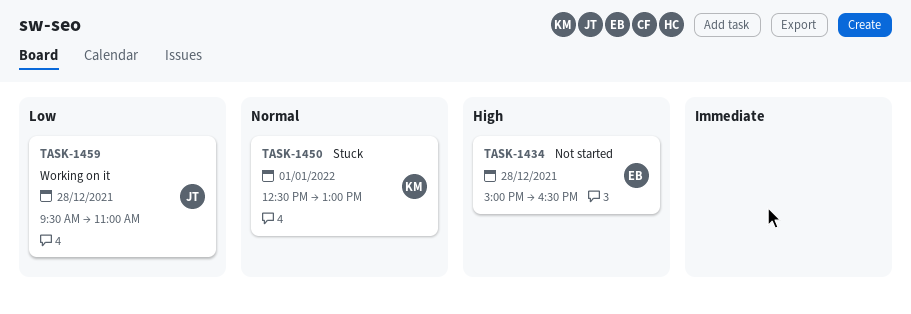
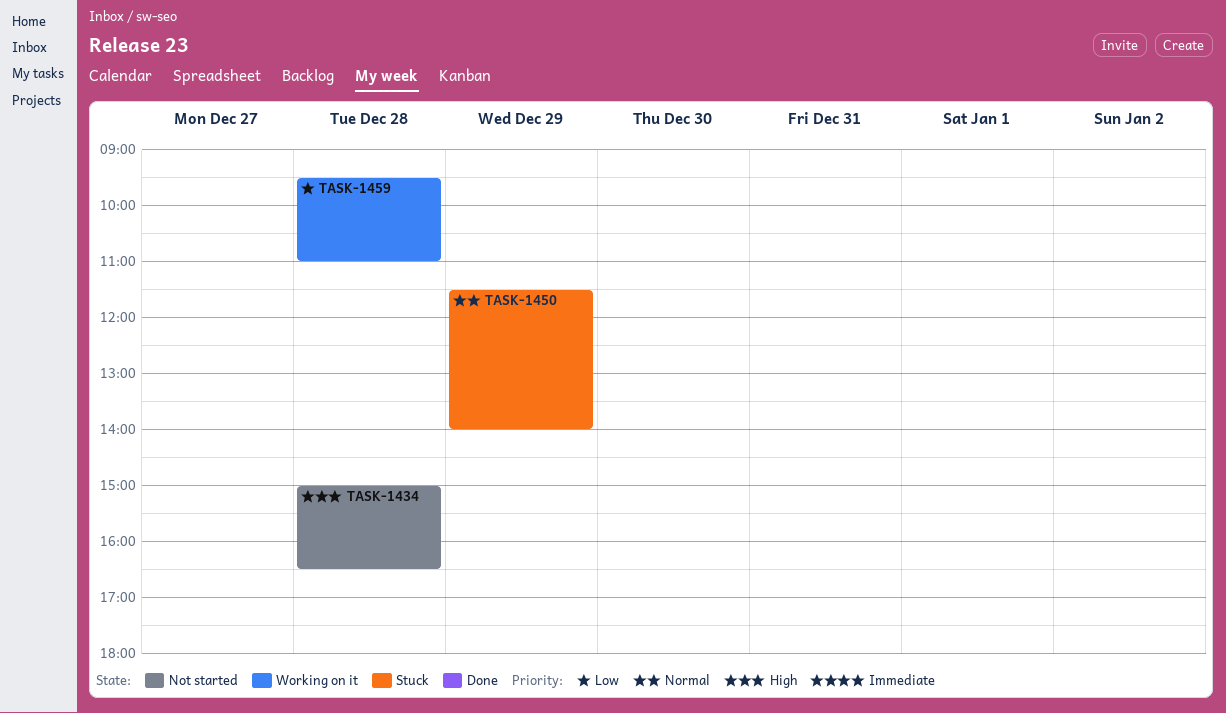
TASK-1450, day: Jan 1 -> Dec 29
TASK-1450, begins: 12:30 -> 11:30
TASK-1450, ends: 13:00 -> 14:00

